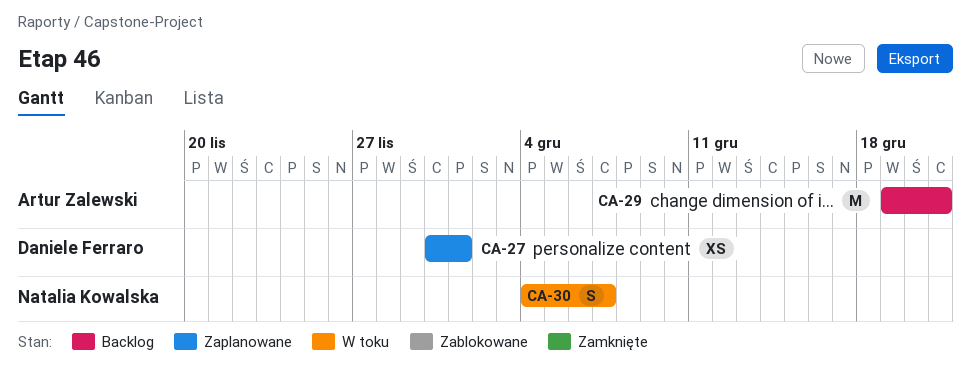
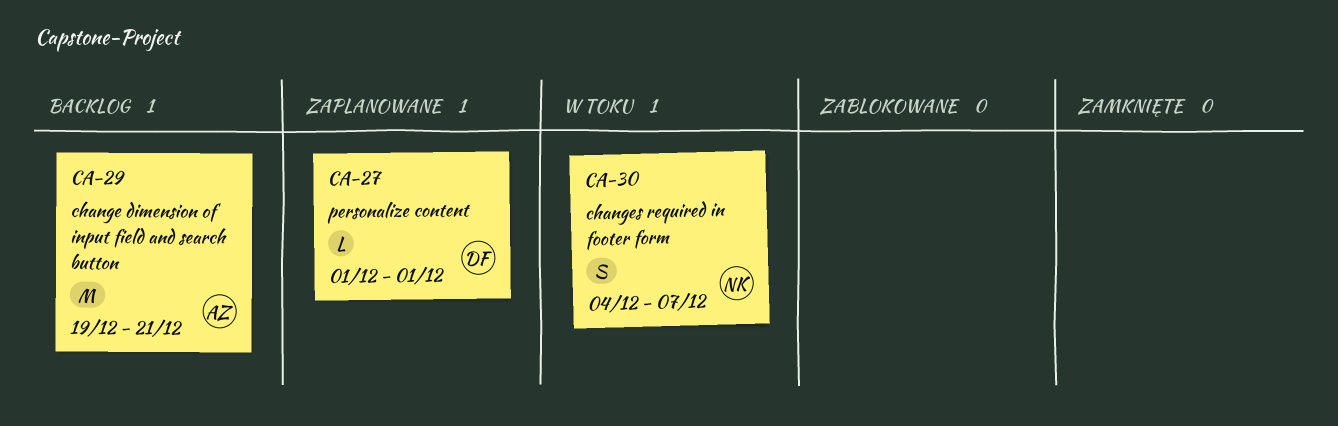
CA-27, estimate: XS -> L
CA-27, start: Nov 30 -> Dec 1

